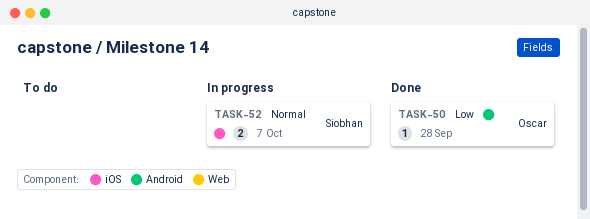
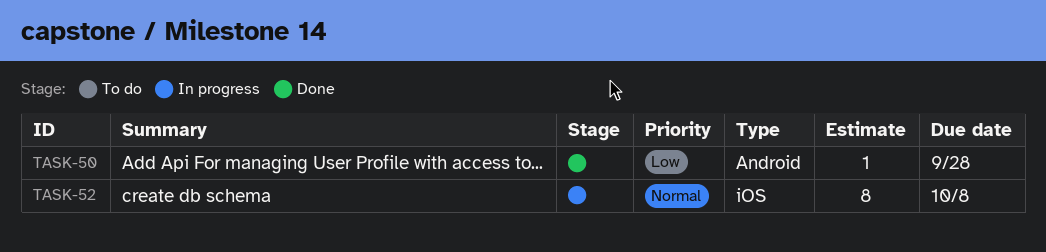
TASK-52, estimate: 2 -> 8
TASK-52, due: Oct 7 -> Oct 8

